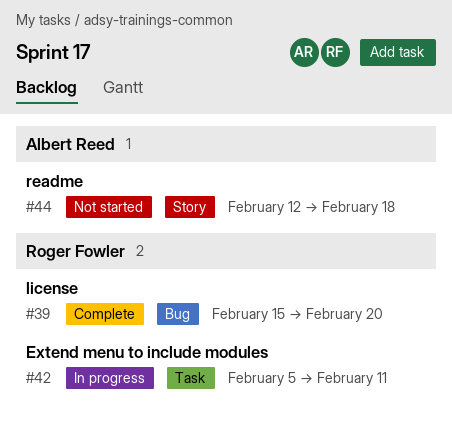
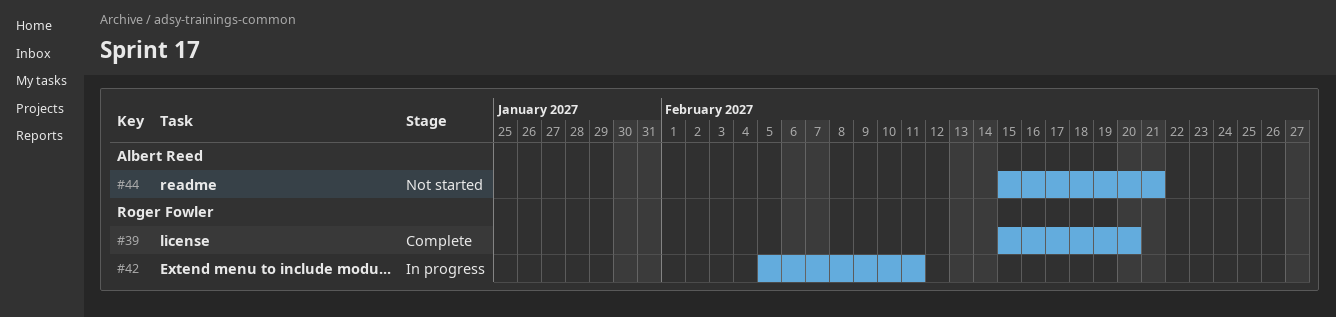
#44, start: Feb 12 -> Feb 15
#44, due: Feb 18 -> Feb 21

